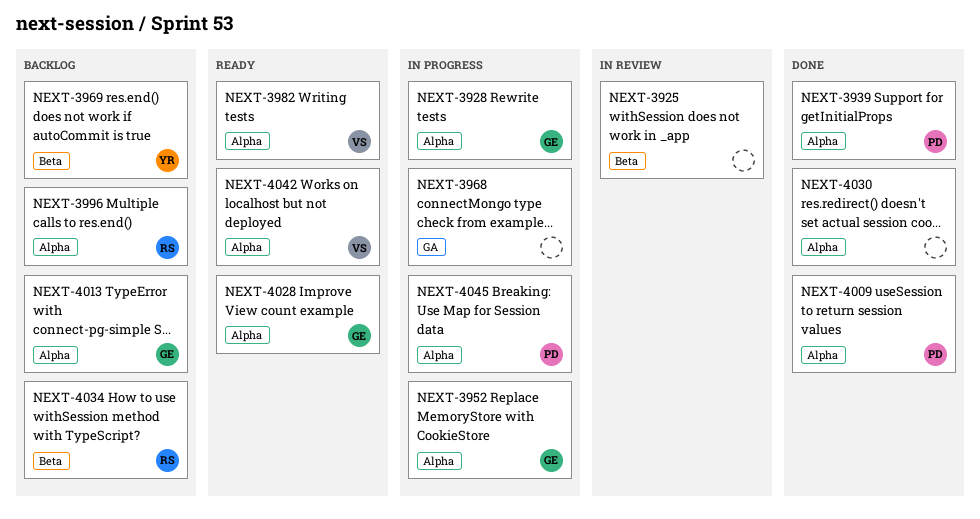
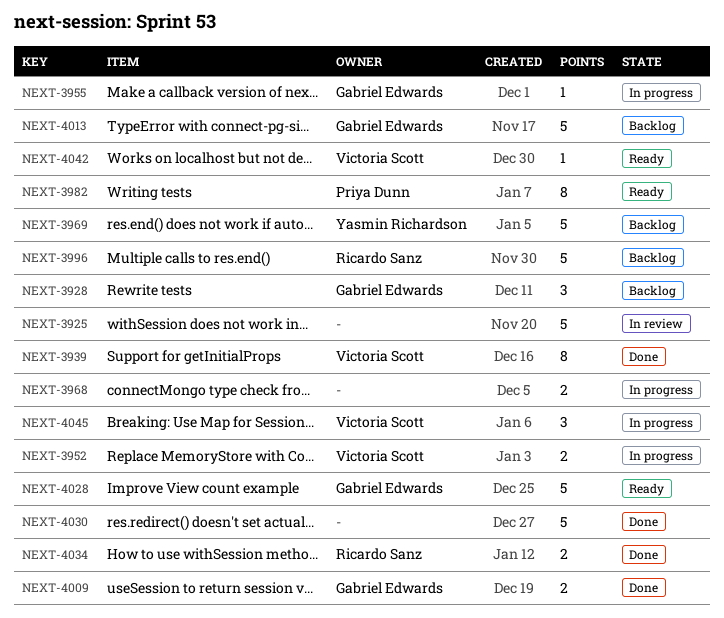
NEXT-3928, status: In progress -> Backlog
NEXT-3939, owner: Priya Dunn -> Victoria Scott
NEXT-3952, owner: Gabriel Edwards -> Victoria Scott
NEXT-3955: none -> present
NEXT-3982, owner: Victoria Scott -> Priya Dunn
NEXT-4009, owner: Priya Dunn -> Gabriel Edwards
NEXT-4034, status: Backlog -> Done
NEXT-4045, owner: Priya Dunn -> Victoria Scott

